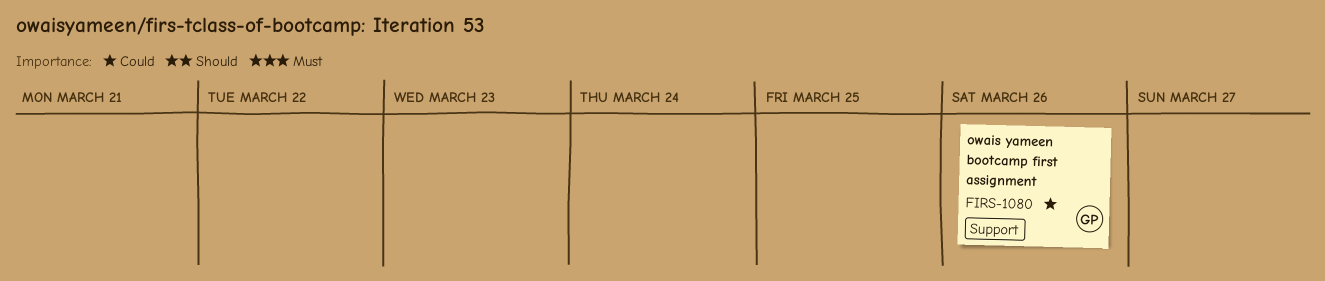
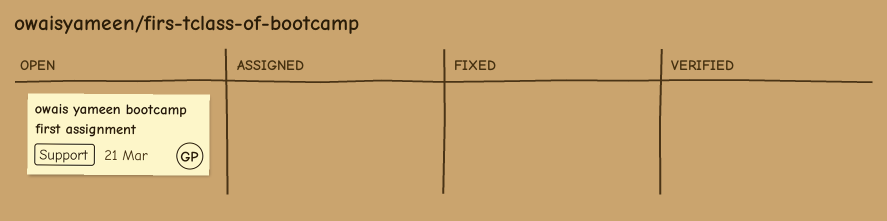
owais yameen bootcamp first assignment, due: Mar 26 -> Mar 21

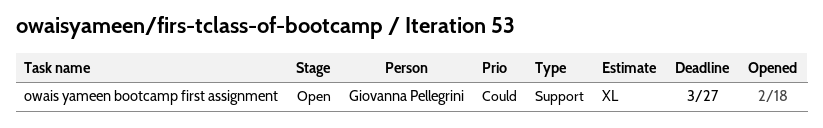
owais yameen bootcamp first assignment, due: Mar 21 -> Mar 27

